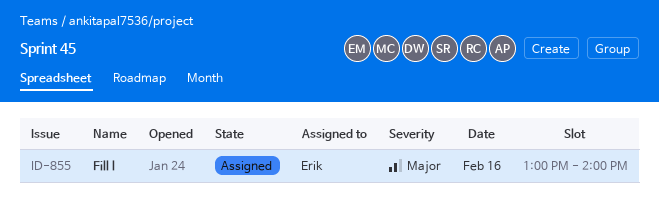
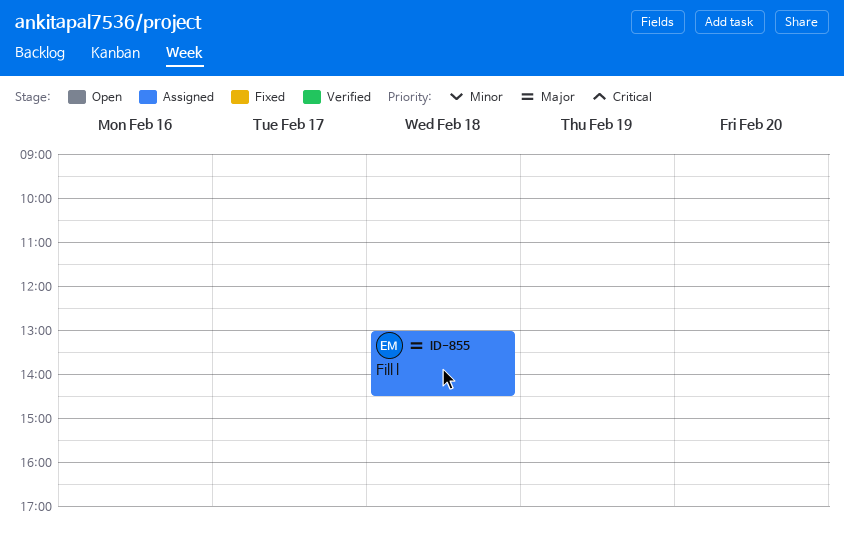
ID-855, day: Feb 16 -> Feb 18
ID-855, ends: 14:00 -> 14:30

